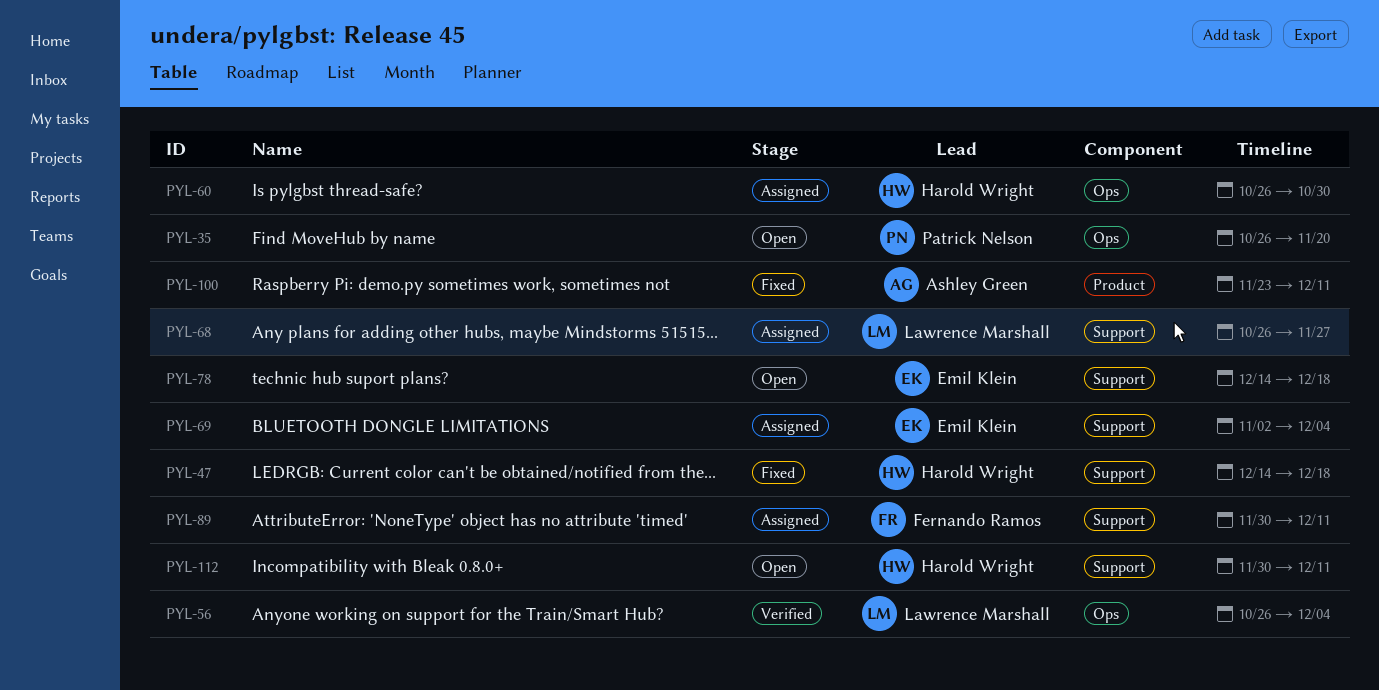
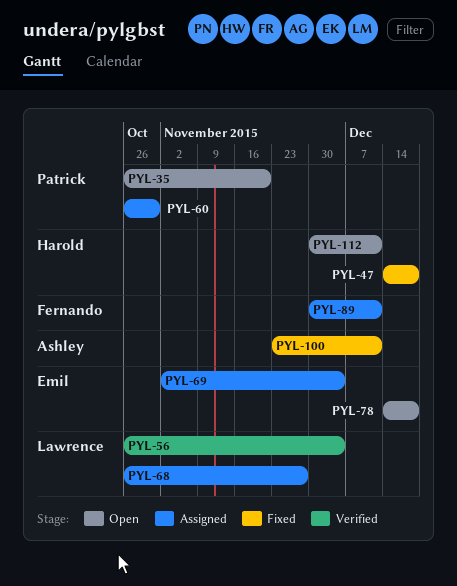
PYL-60, owner: Harold Wright -> Patrick Nelson

